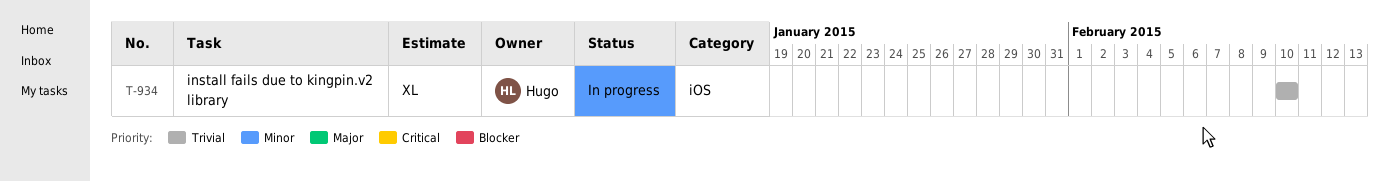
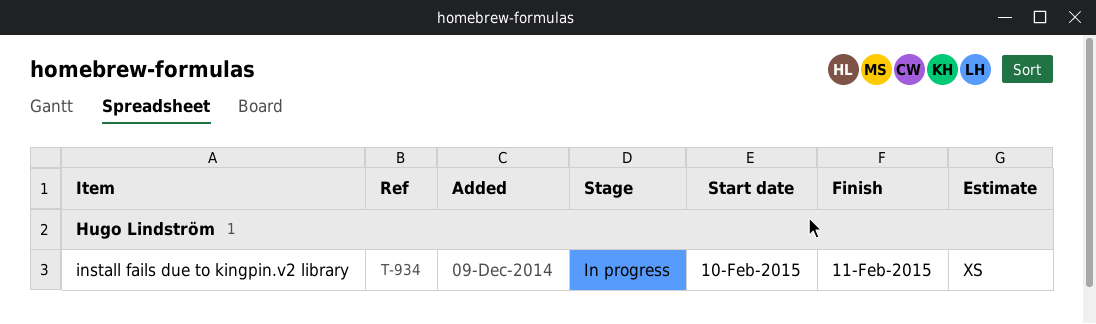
T-934, estimate: XL -> XS
T-934, due: Feb 10 -> Feb 11

